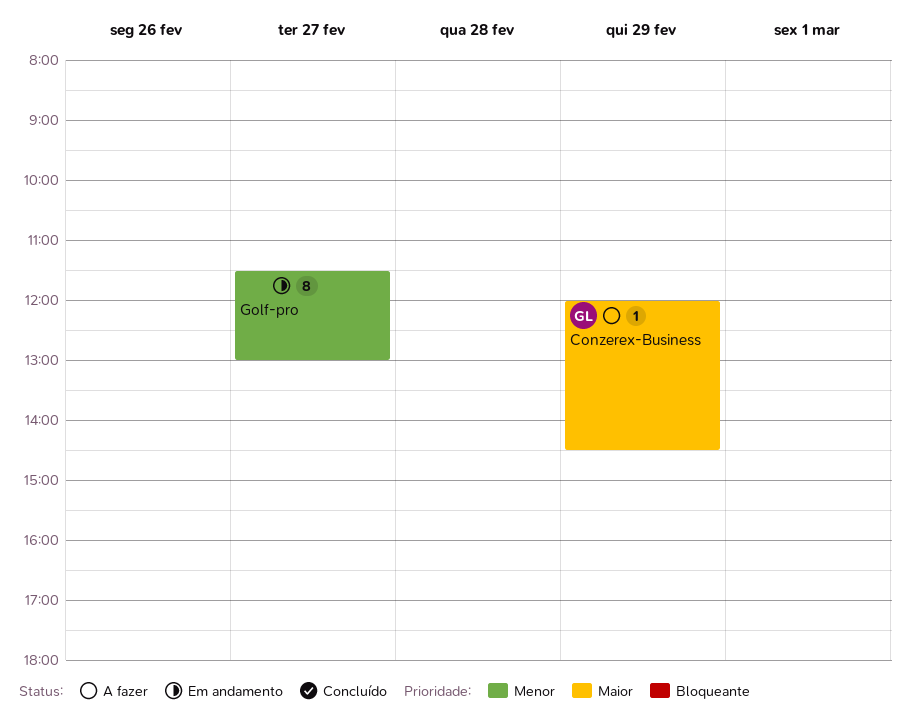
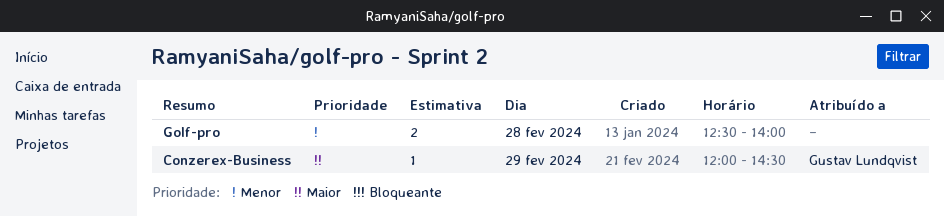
Golf-pro, estimate: 8 -> 2
Golf-pro, day: Feb 27 -> Feb 28
Golf-pro, begins: 11:30 -> 12:30
Golf-pro, ends: 13:00 -> 14:00

